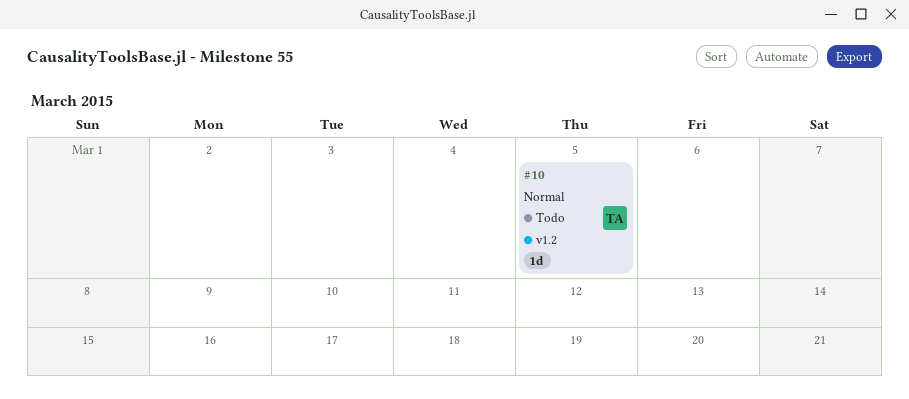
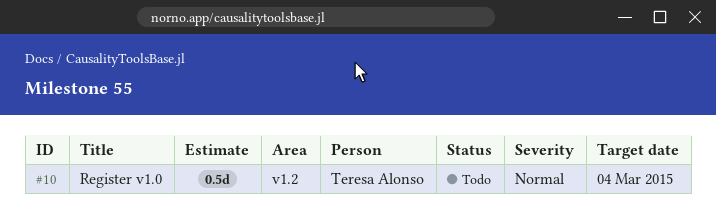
#10, estimate: 1d -> 0.5d
#10, due: Mar 5 -> Mar 4

